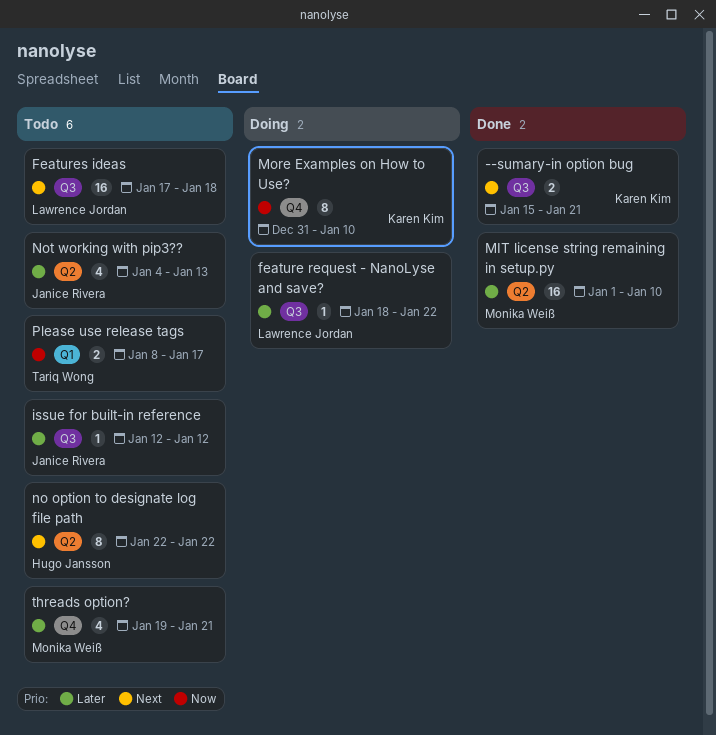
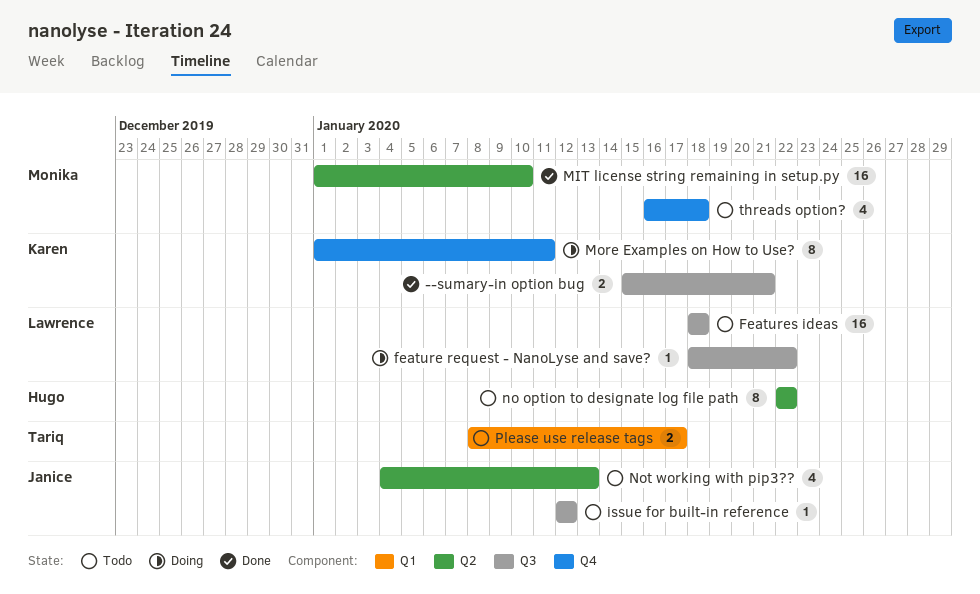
Features ideas, start: Jan 17 -> Jan 18
More Examples on How to Use?, start: Dec 31 -> Jan 1
More Examples on How to Use?, due: Jan 10 -> Jan 11
threads option?, start: Jan 19 -> Jan 16
threads option?, due: Jan 21 -> Jan 18

